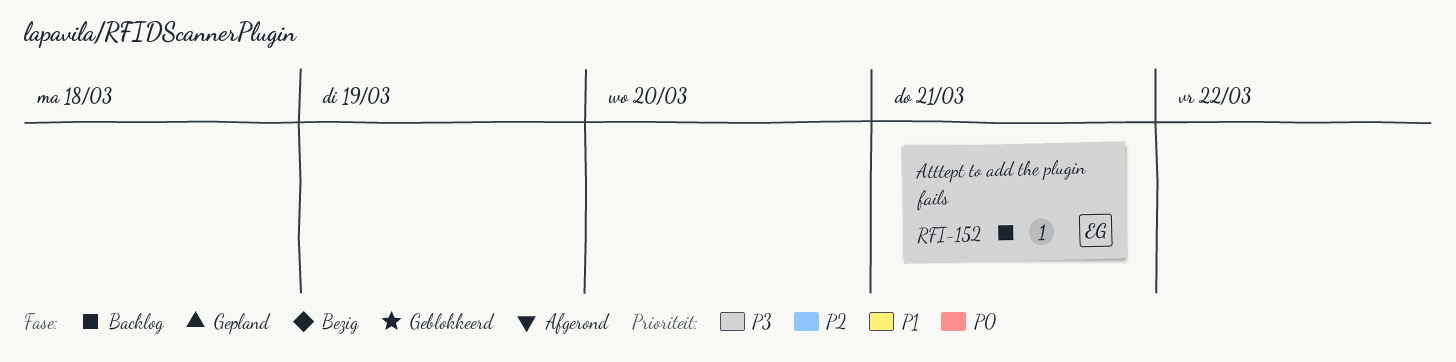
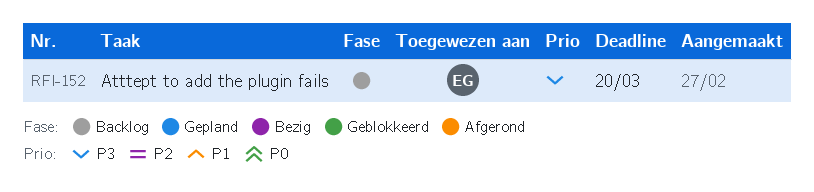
RFI-152, due: Mar 21 -> Mar 20

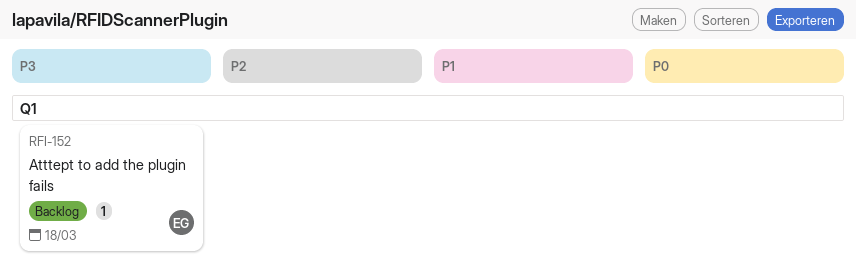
RFI-152, due: Mar 20 -> Mar 18

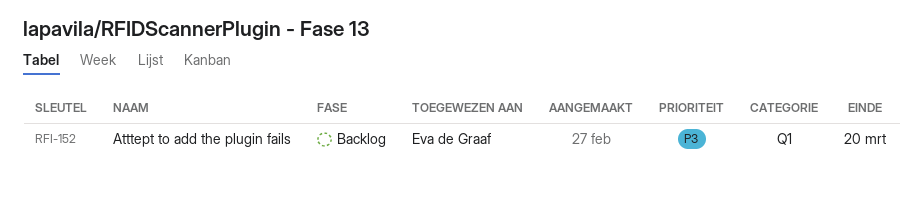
RFI-152, due: Mar 18 -> Mar 20

